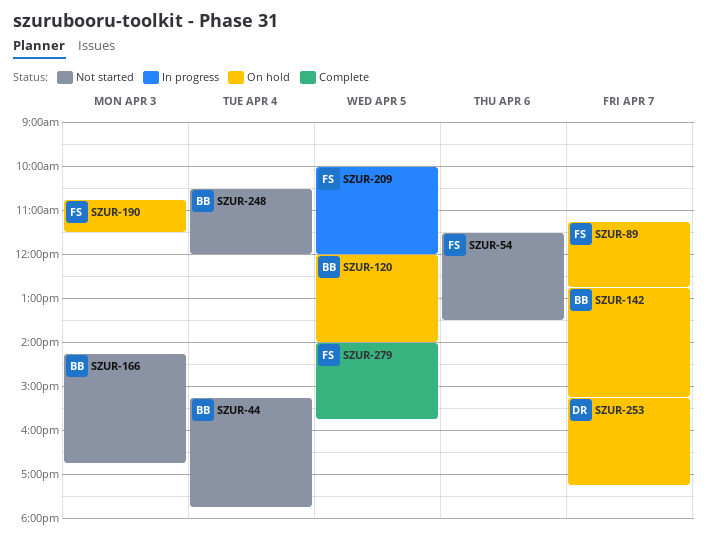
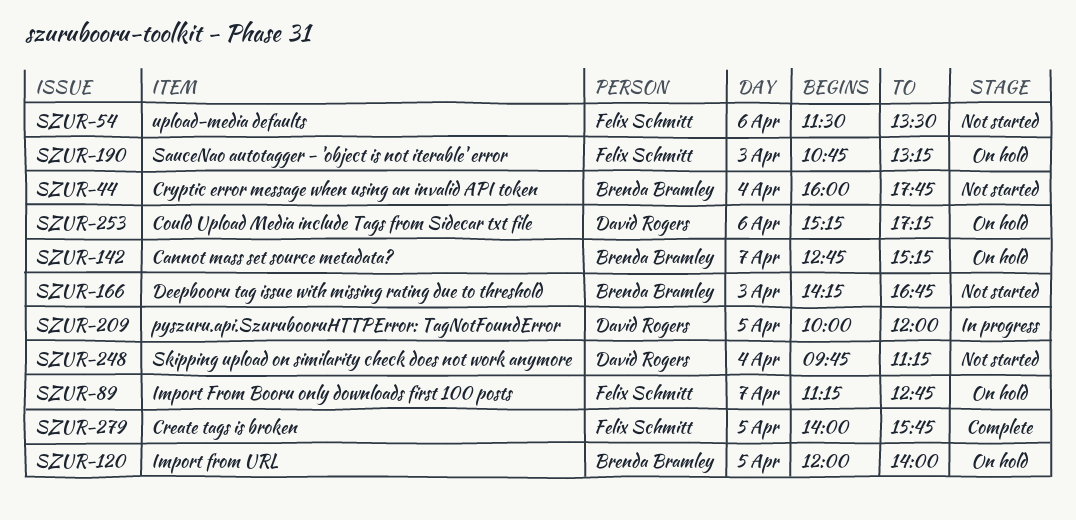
SZUR-44, begins: 15:15 -> 16:00
SZUR-190, ends: 11:30 -> 13:15
SZUR-209, owner: Felix Schmitt -> David Rogers
SZUR-248, owner: Brenda Bramley -> David Rogers
SZUR-248, begins: 10:30 -> 09:45
SZUR-248, ends: 12:00 -> 11:15
SZUR-253, day: Apr 7 -> Apr 6

